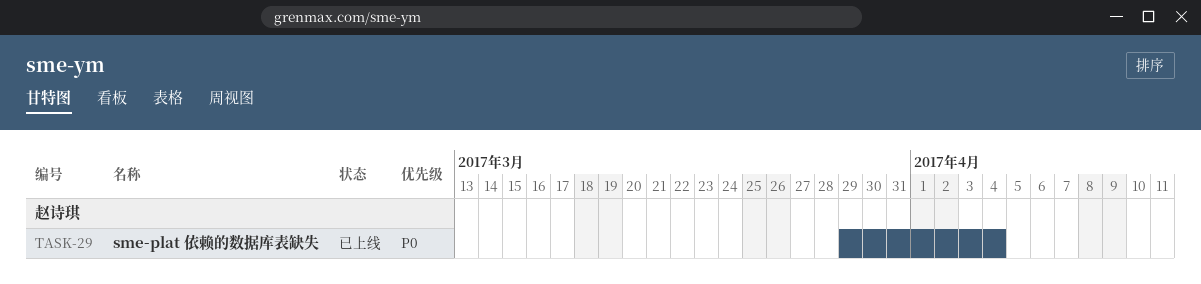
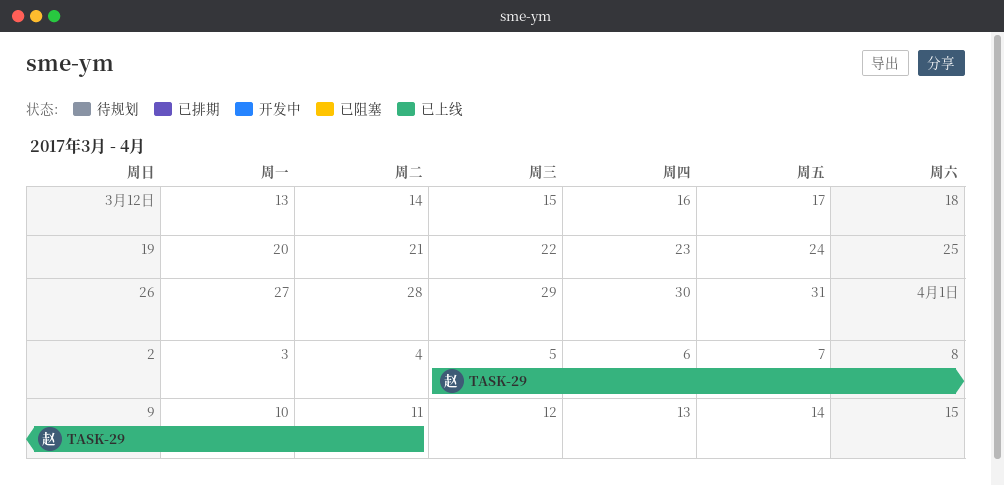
TASK-29, start: Mar 29 -> Apr 5
TASK-29, due: Apr 4 -> Apr 11

